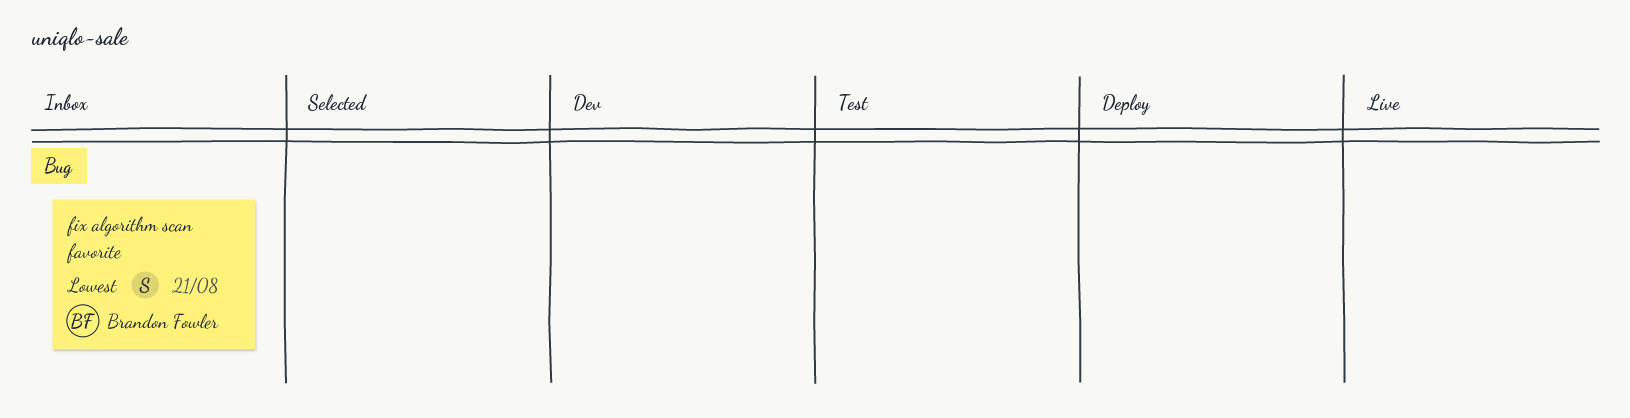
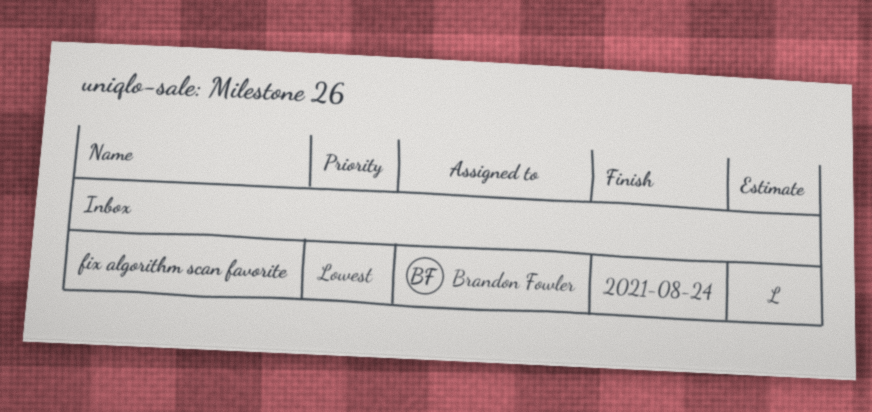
fix algorithm scan favorite, estimate: S -> L
fix algorithm scan favorite, due: Aug 21 -> Aug 24

